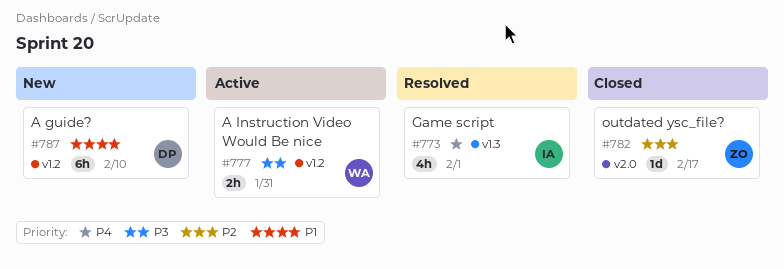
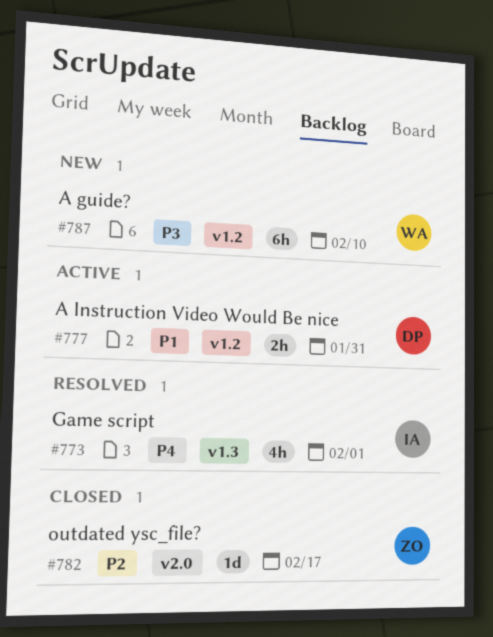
#777, owner: WA -> DP
#777, priority: P3 -> P1
#787, owner: DP -> WA
#787, priority: P1 -> P3

